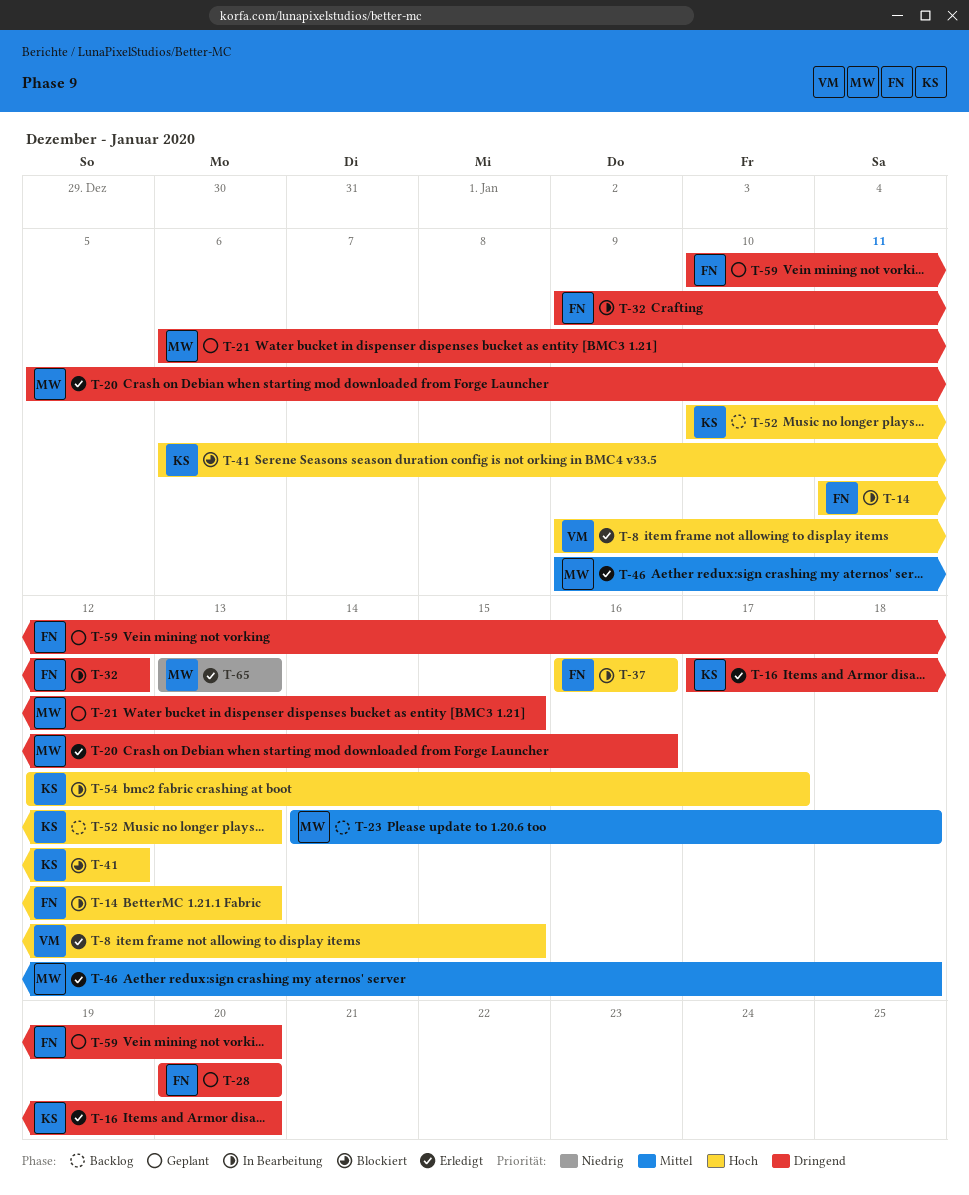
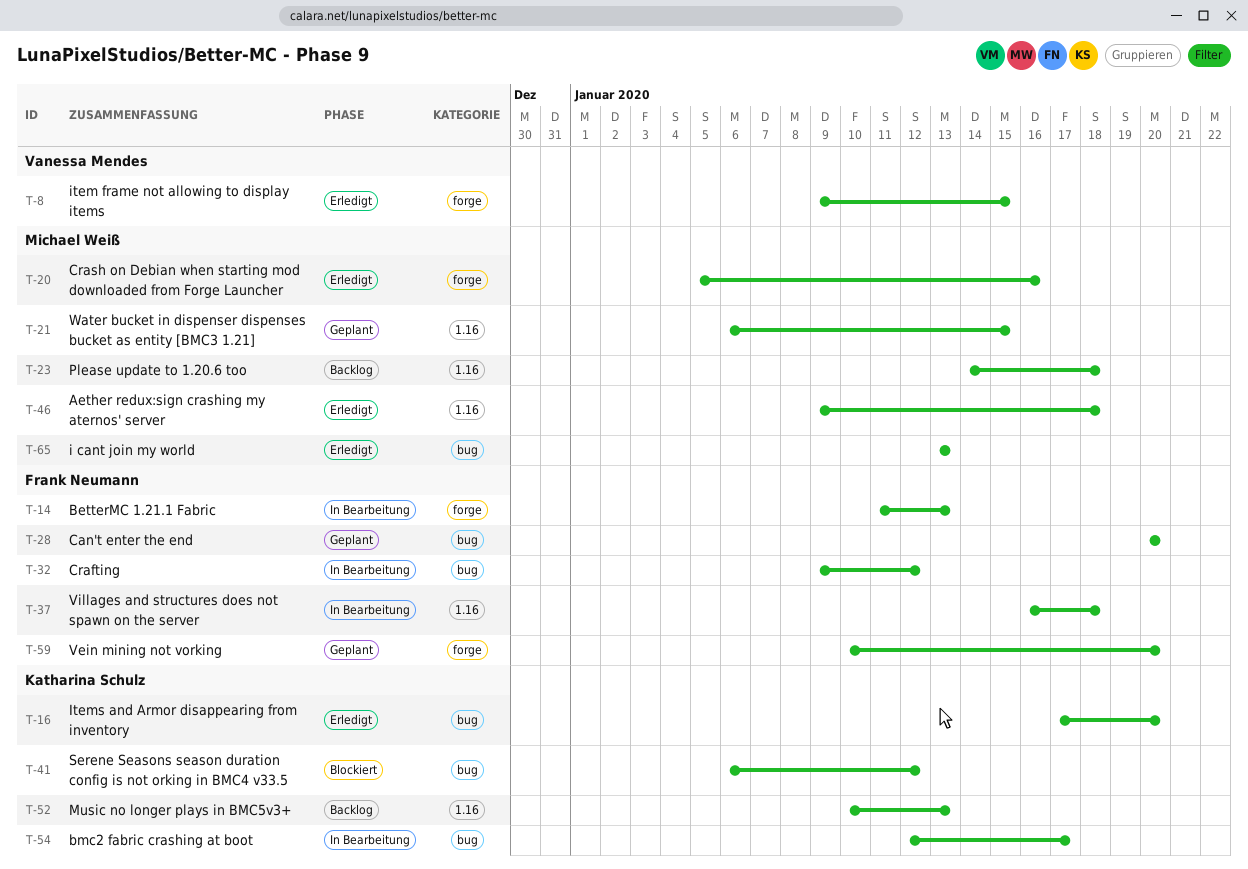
T-37, due: Jan 16 -> Jan 18

